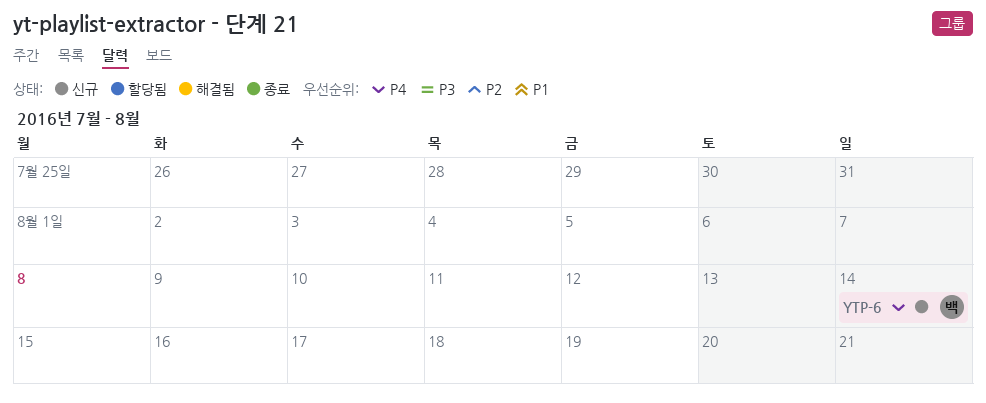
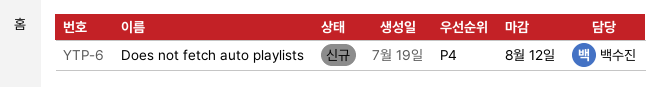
YTP-6, due: Aug 14 -> Aug 12

